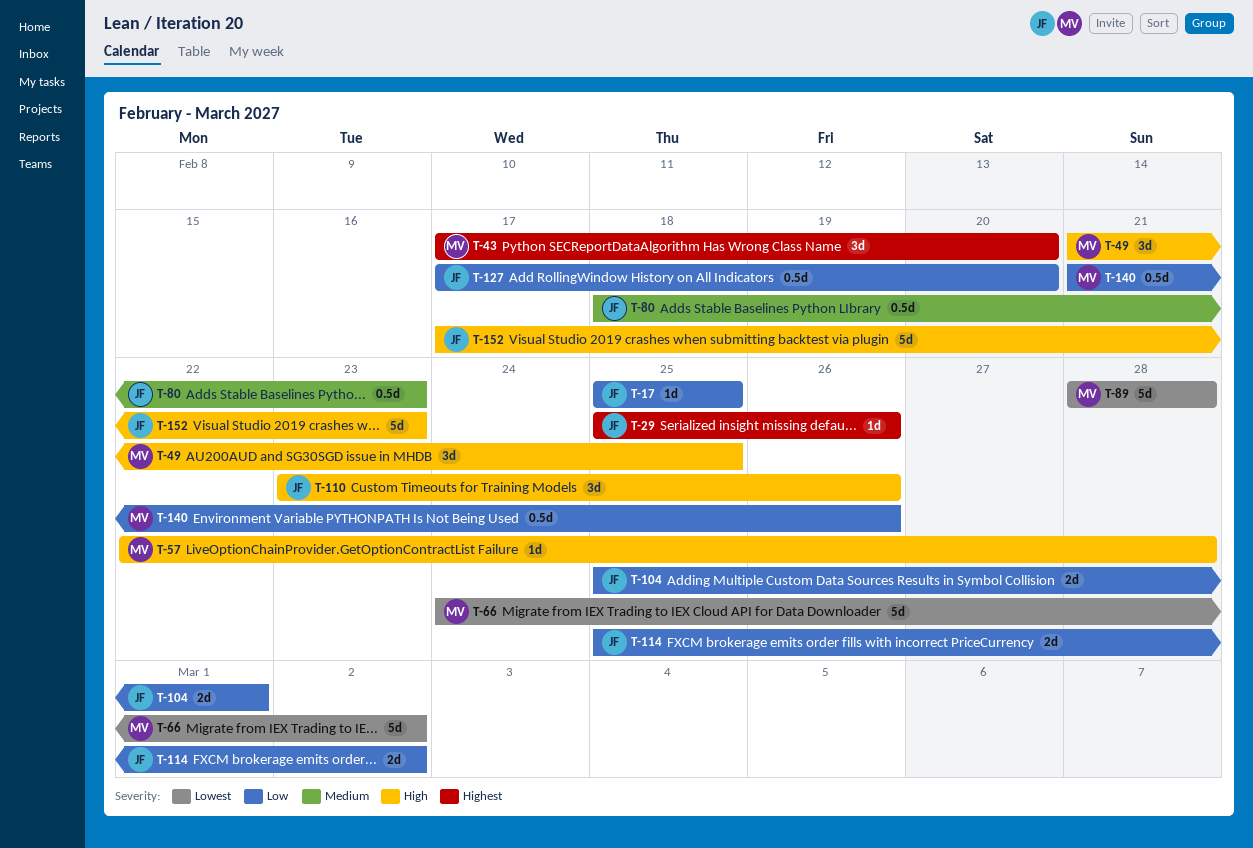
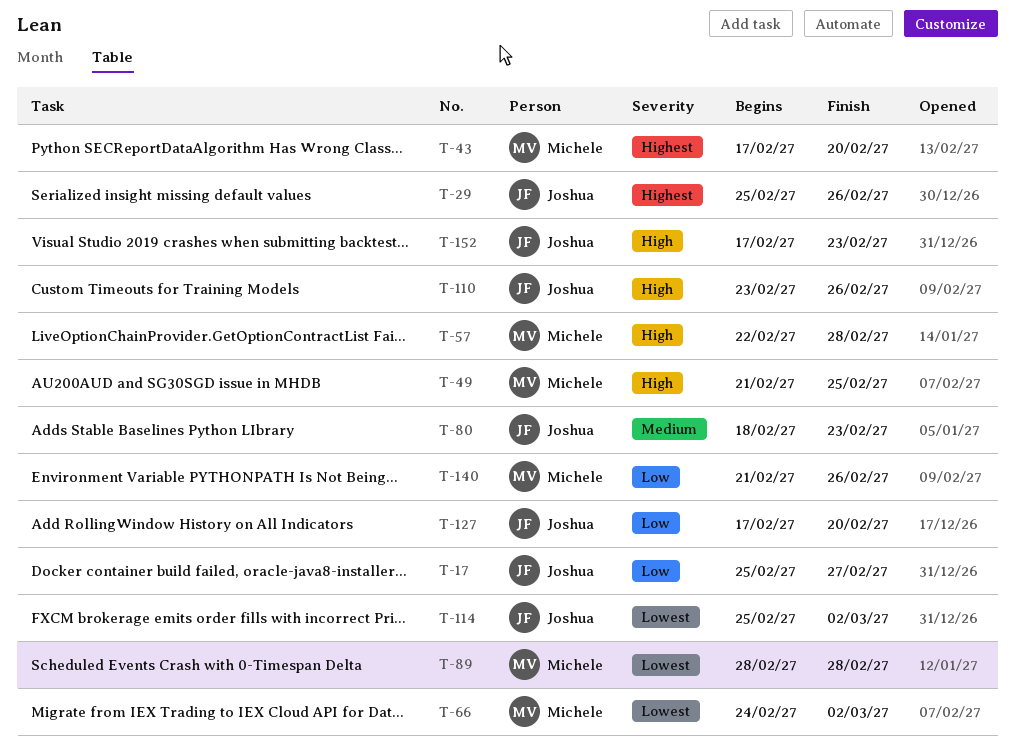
T-17, due: Feb 25 -> Feb 27
T-104: present -> none
T-114, priority: Low -> Lowest

